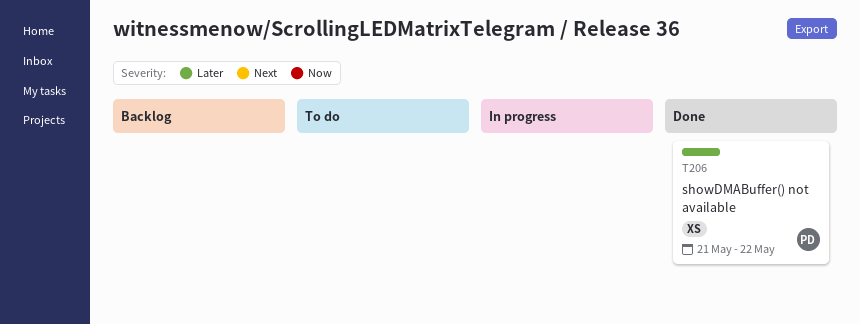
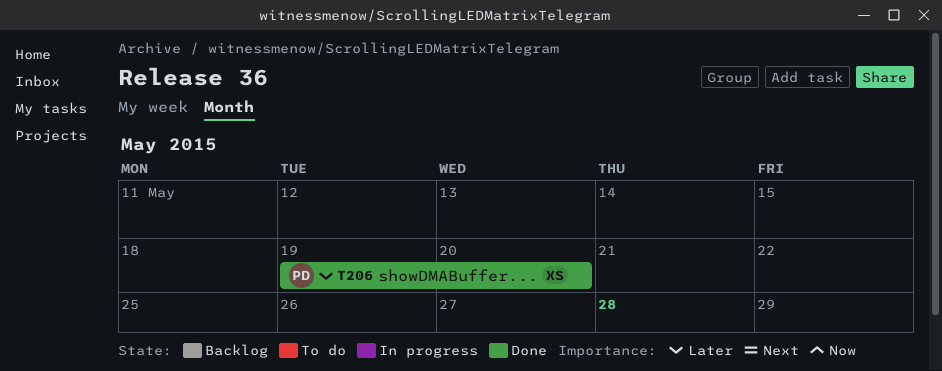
T206, start: May 21 -> May 19
T206, due: May 22 -> May 20

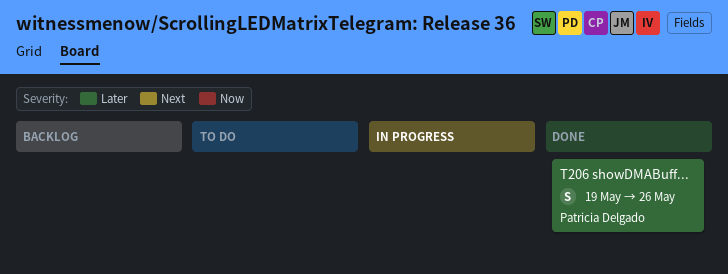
T206, estimate: XS -> S
T206, due: May 20 -> May 26

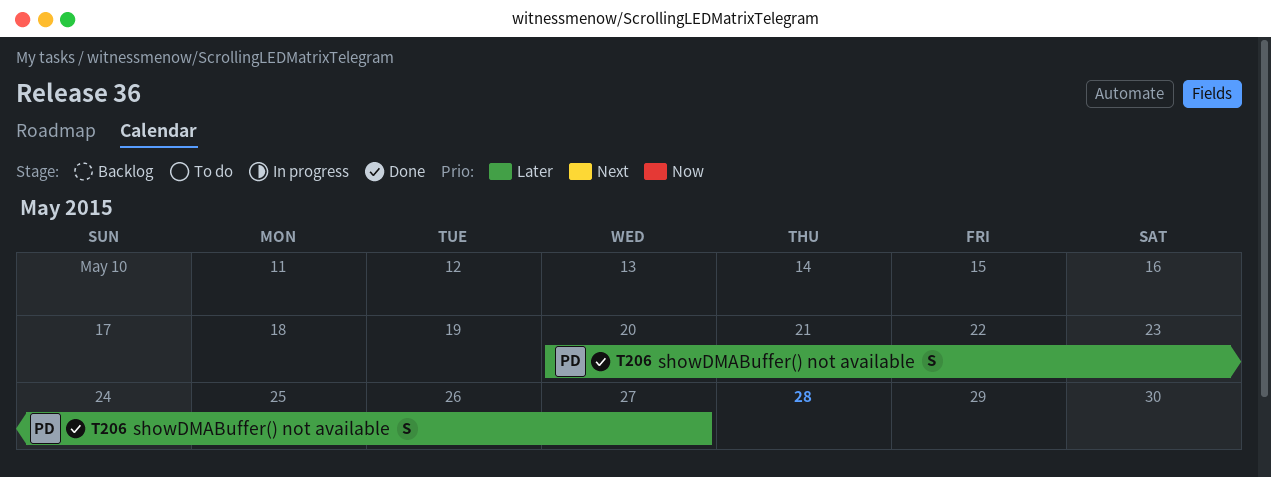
T206, start: May 19 -> May 20
T206, due: May 26 -> May 27

